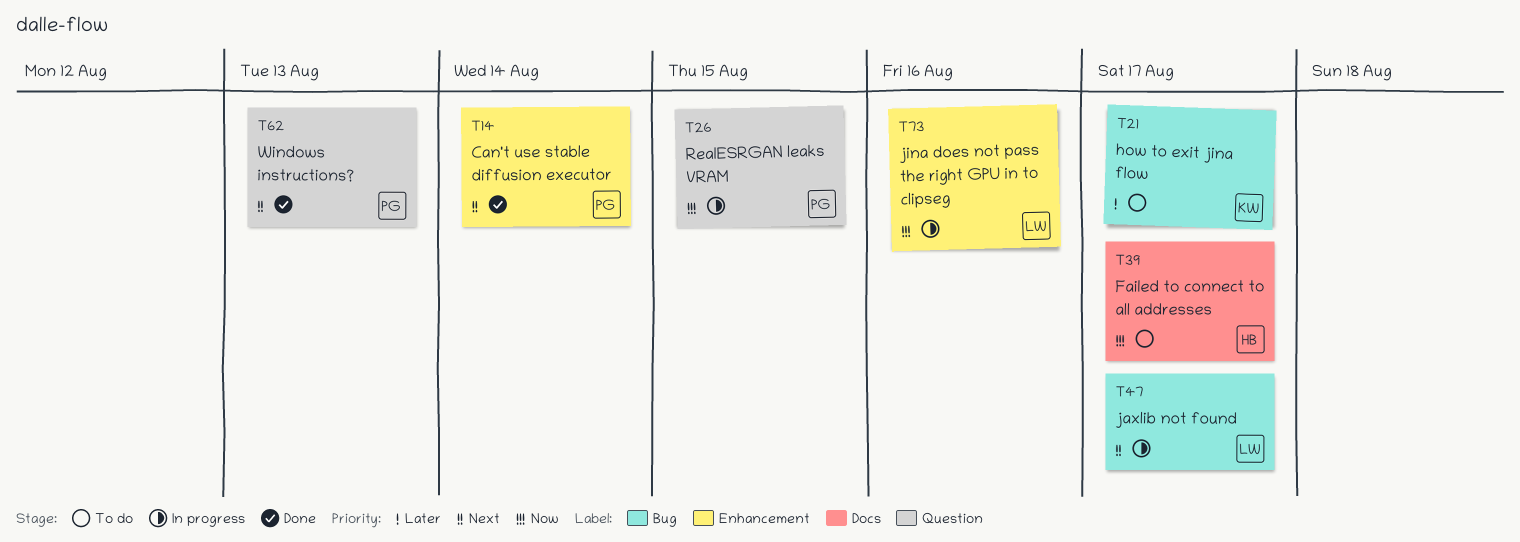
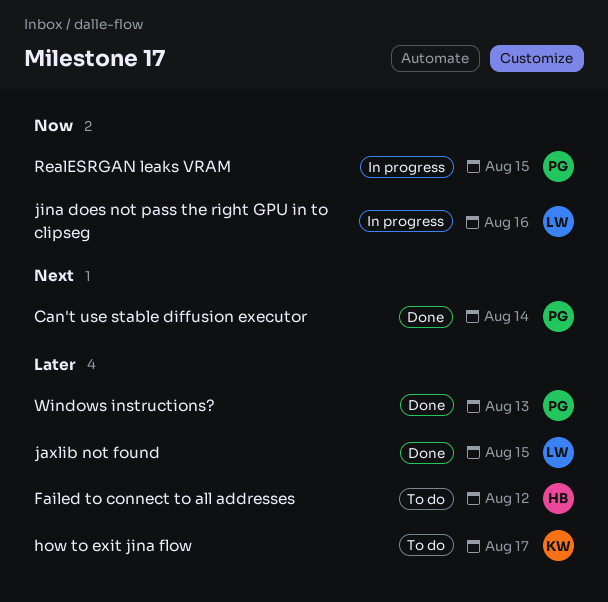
Failed to connect to all addresses, priority: Now -> Later
Failed to connect to all addresses, due: Aug 17 -> Aug 12
jaxlib not found, status: In progress -> Done
jaxlib not found, priority: Next -> Later
jaxlib not found, due: Aug 17 -> Aug 15
Windows instructions?, priority: Next -> Later

